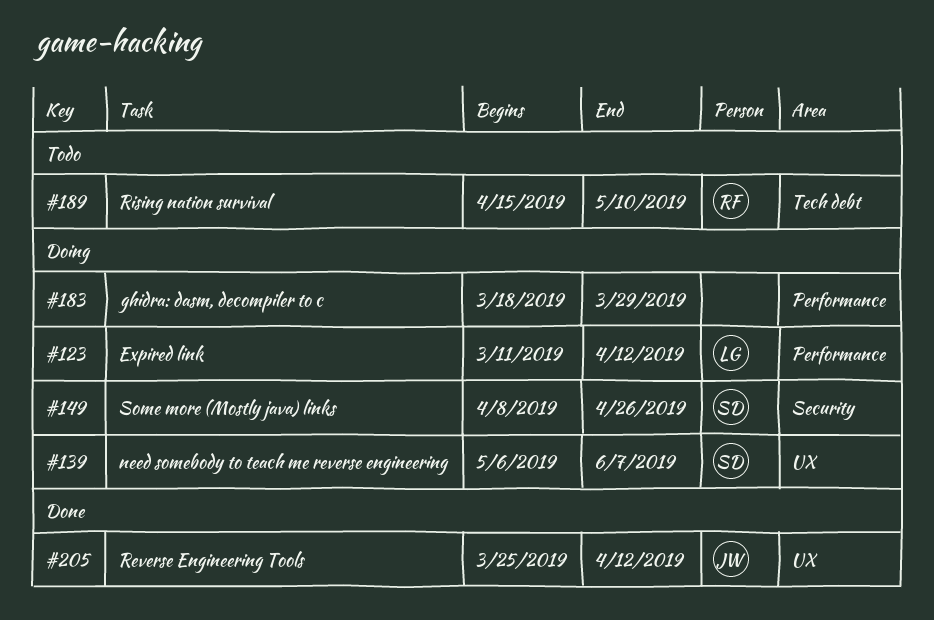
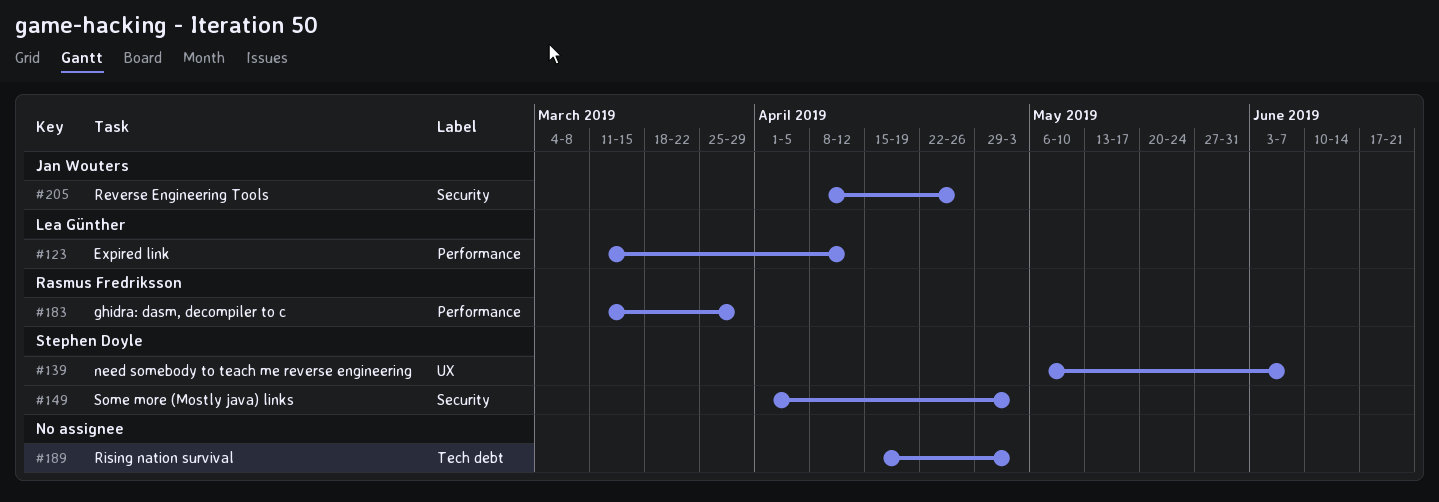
#149, start: Apr 8 -> Apr 1
#149, due: Apr 26 -> May 3
#183, owner: none -> Rasmus Fredriksson
#183, start: Mar 18 -> Mar 11
#189, owner: Rasmus Fredriksson -> none
#189, due: May 10 -> May 3
#205, label: UX -> Security
#205, start: Mar 25 -> Apr 8
#205, due: Apr 12 -> Apr 26

